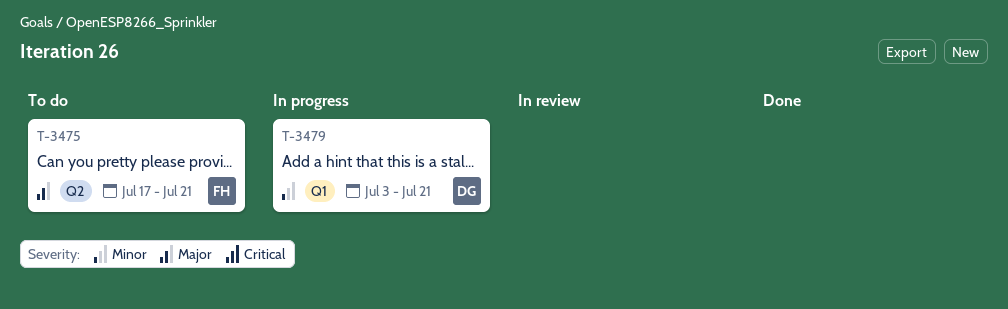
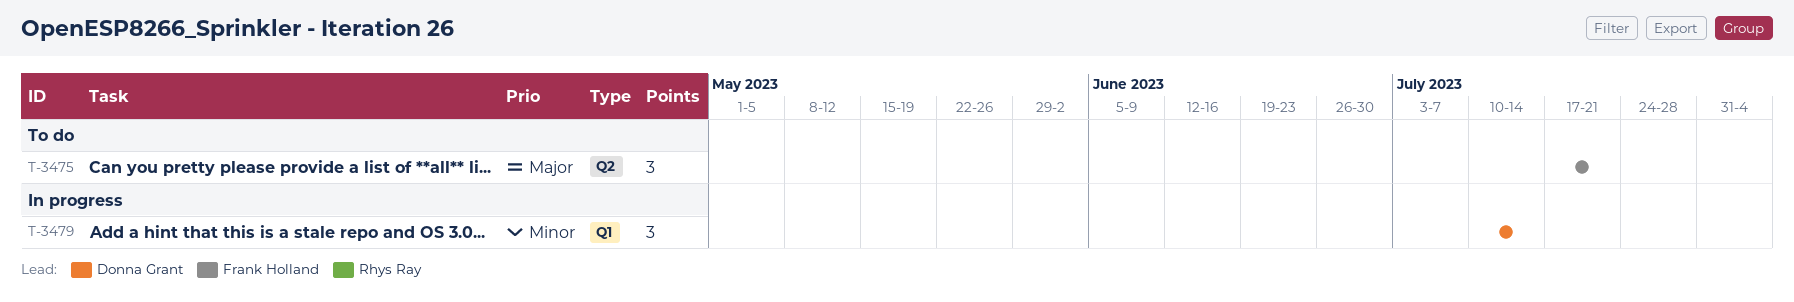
T-3479, start: Jul 3 -> Jul 10
T-3479, due: Jul 21 -> Jul 14

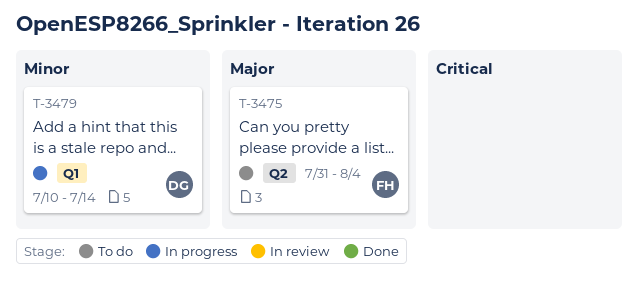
T-3475, start: Jul 17 -> Jul 31
T-3475, due: Jul 21 -> Aug 4

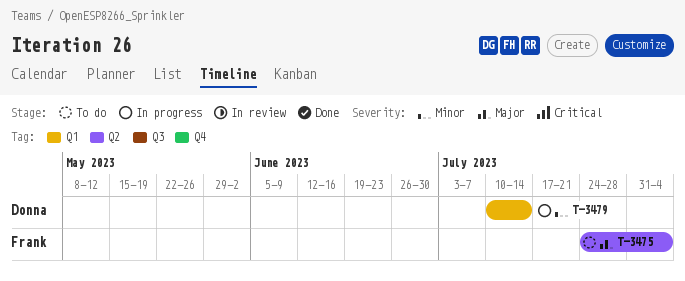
T-3475, start: Jul 31 -> Jul 24

